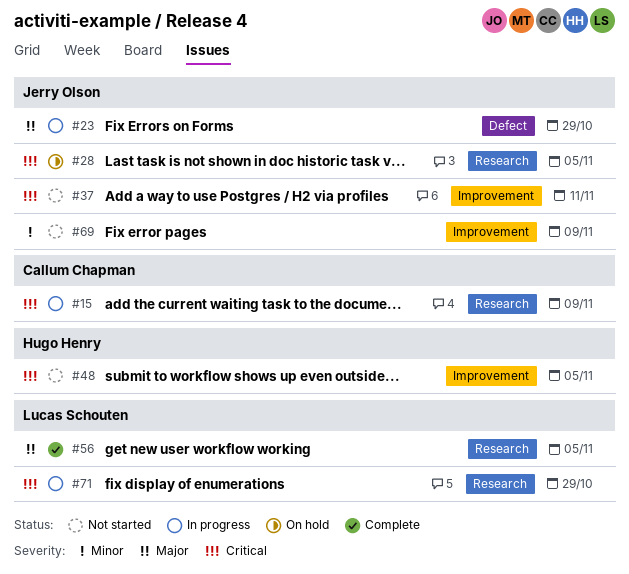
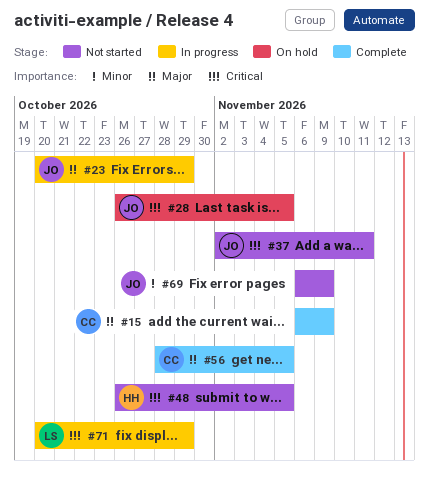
#15, status: In progress -> Complete
#15, priority: Critical -> Major
#56, owner: Lucas Schouten -> Callum Chapman

